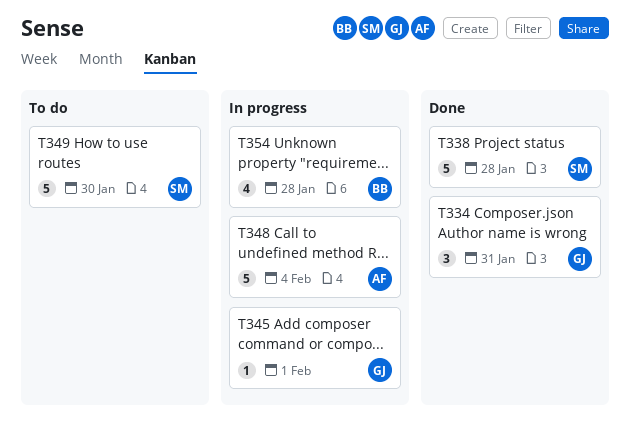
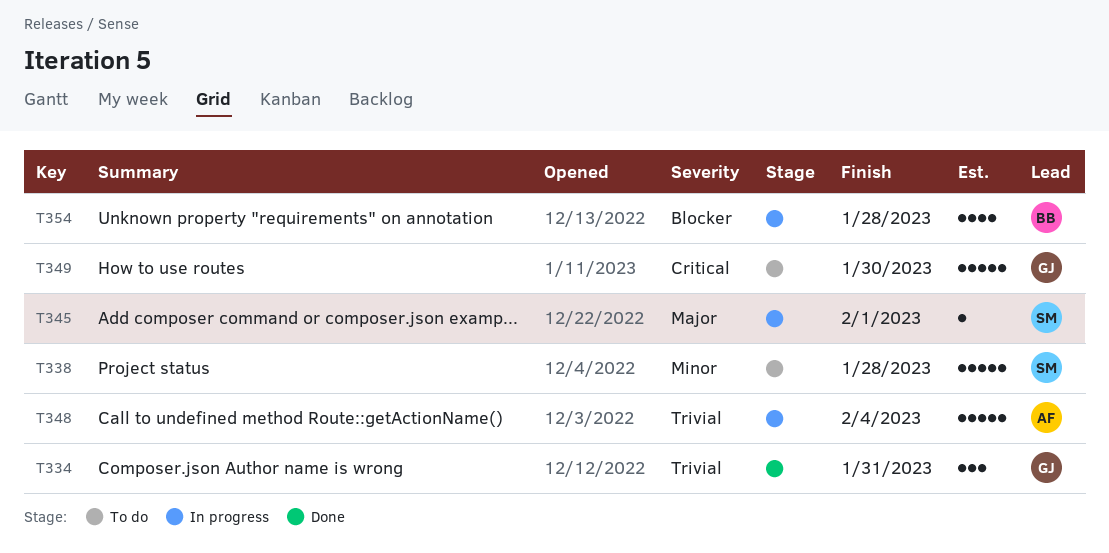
T338, status: Done -> To do
T345, owner: GJ -> SM
T349, owner: SM -> GJ

